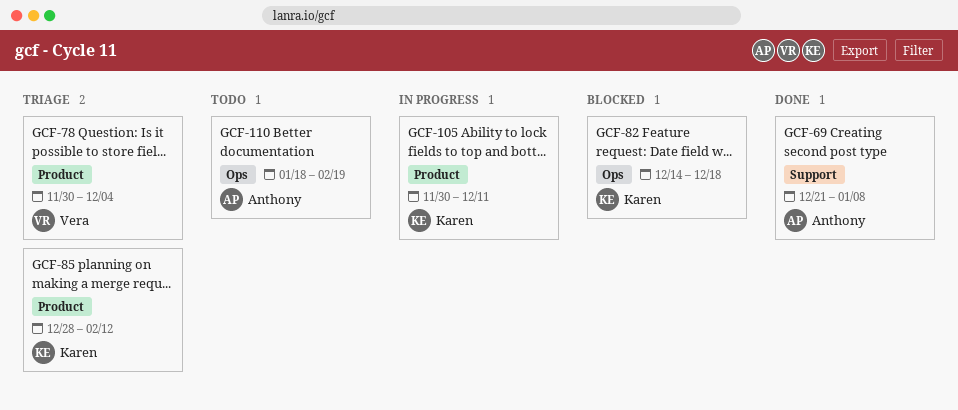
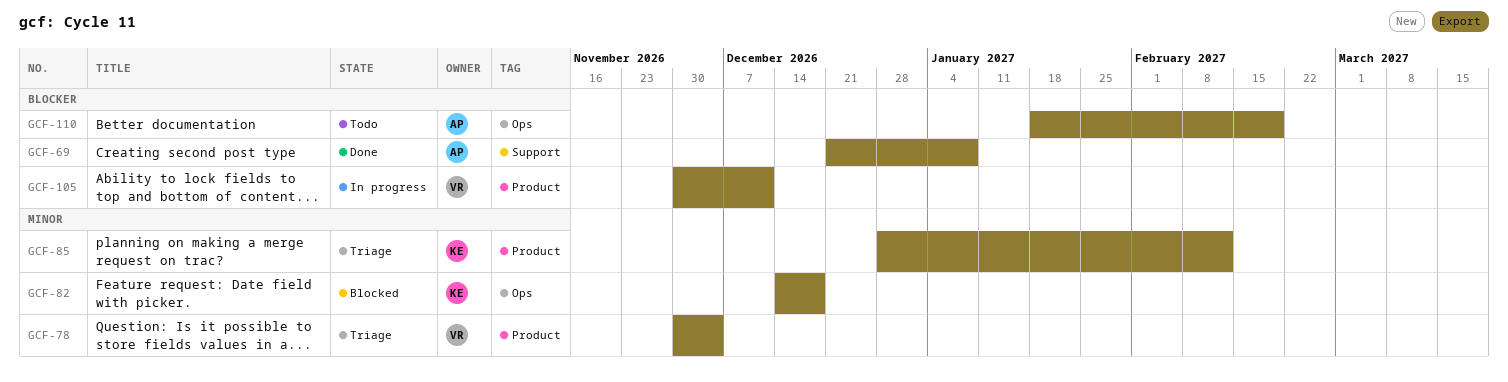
GCF-105, owner: Karen -> Vera

